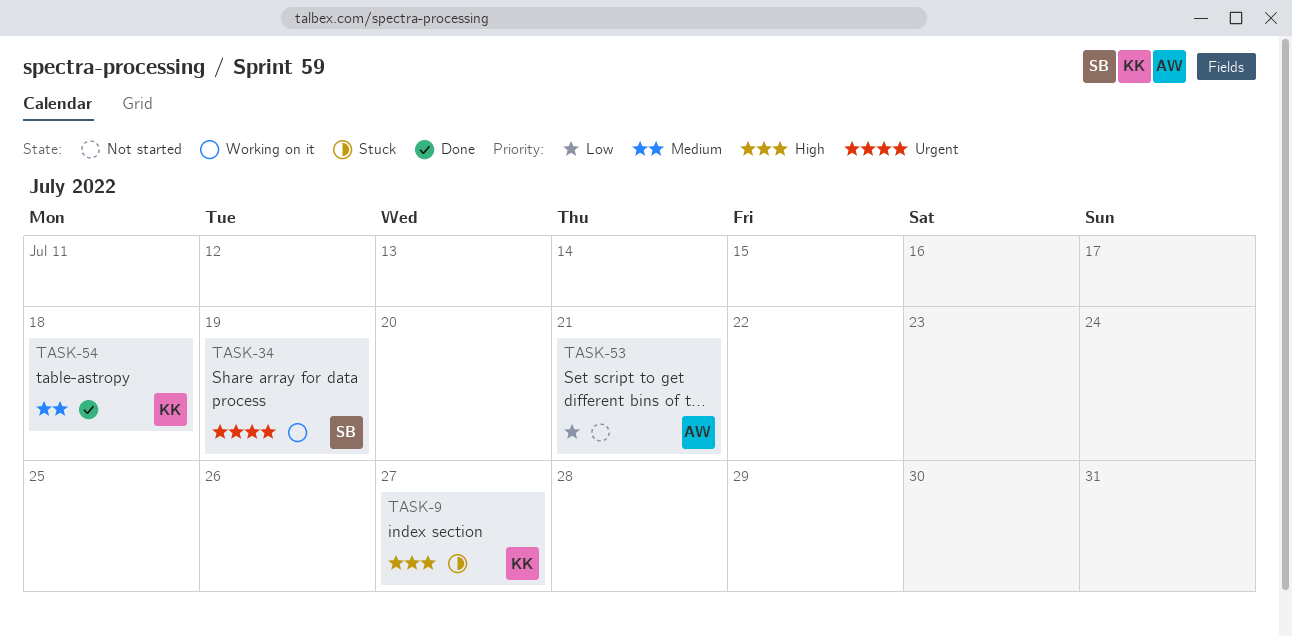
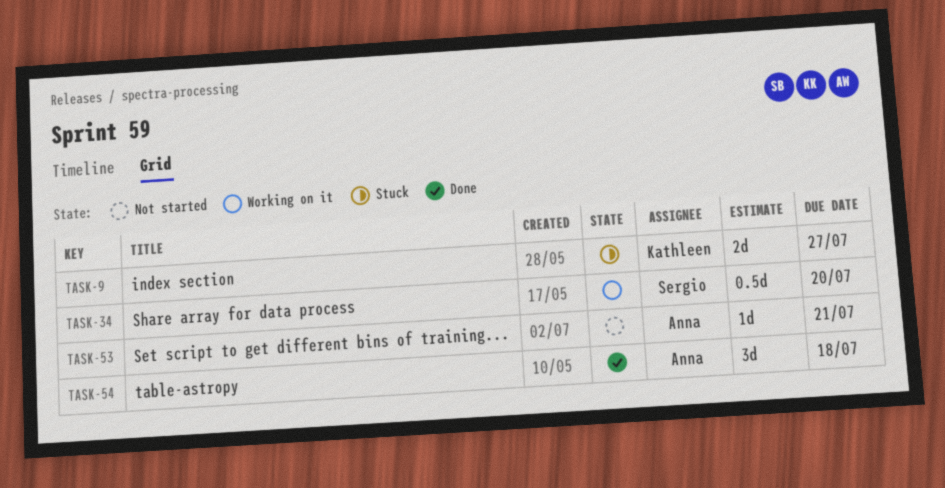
TASK-34, due: Jul 19 -> Jul 20
TASK-54, owner: Kathleen -> Anna

